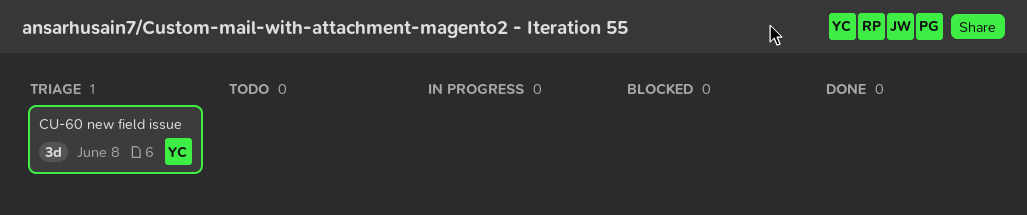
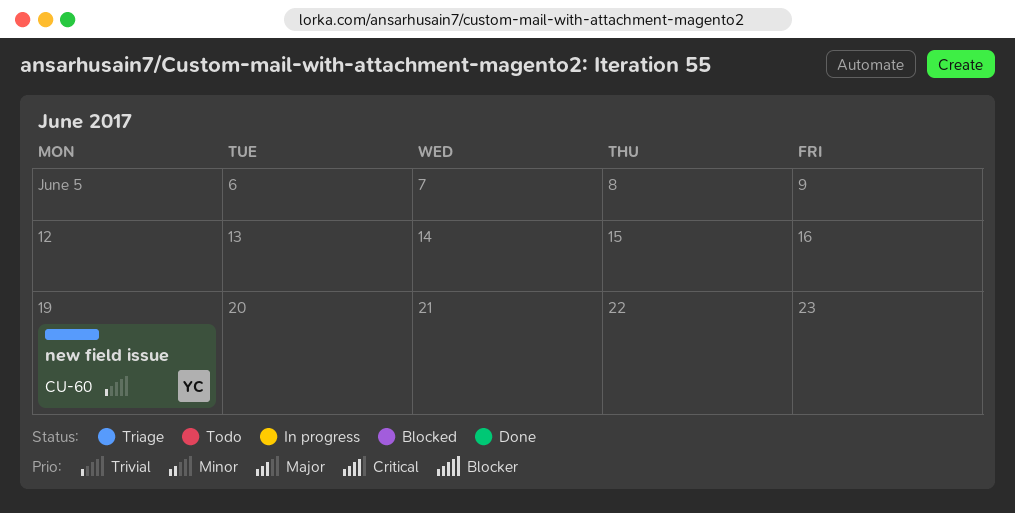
CU-60, due: Jun 8 -> Jun 19

